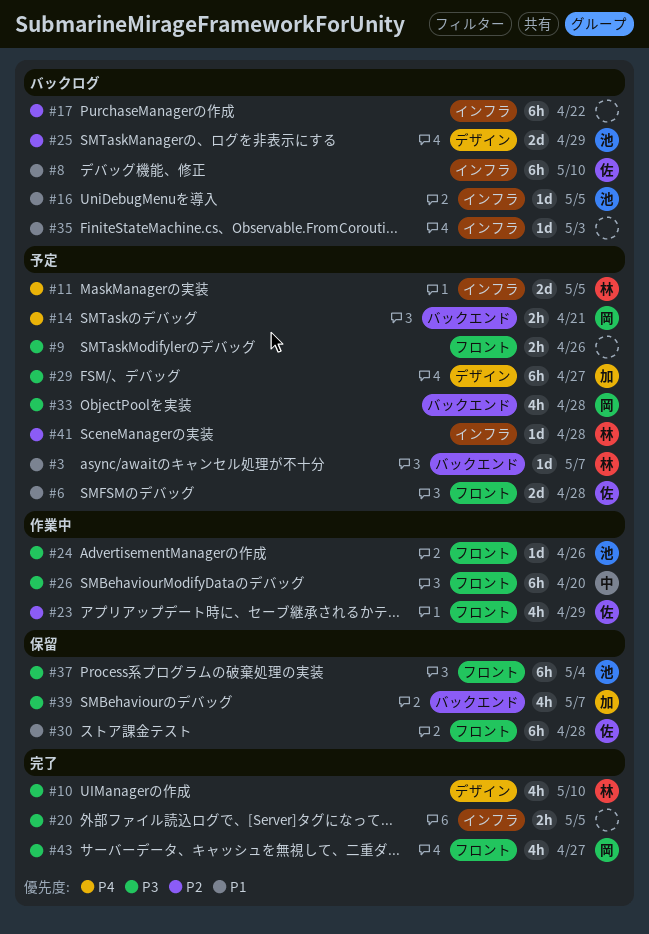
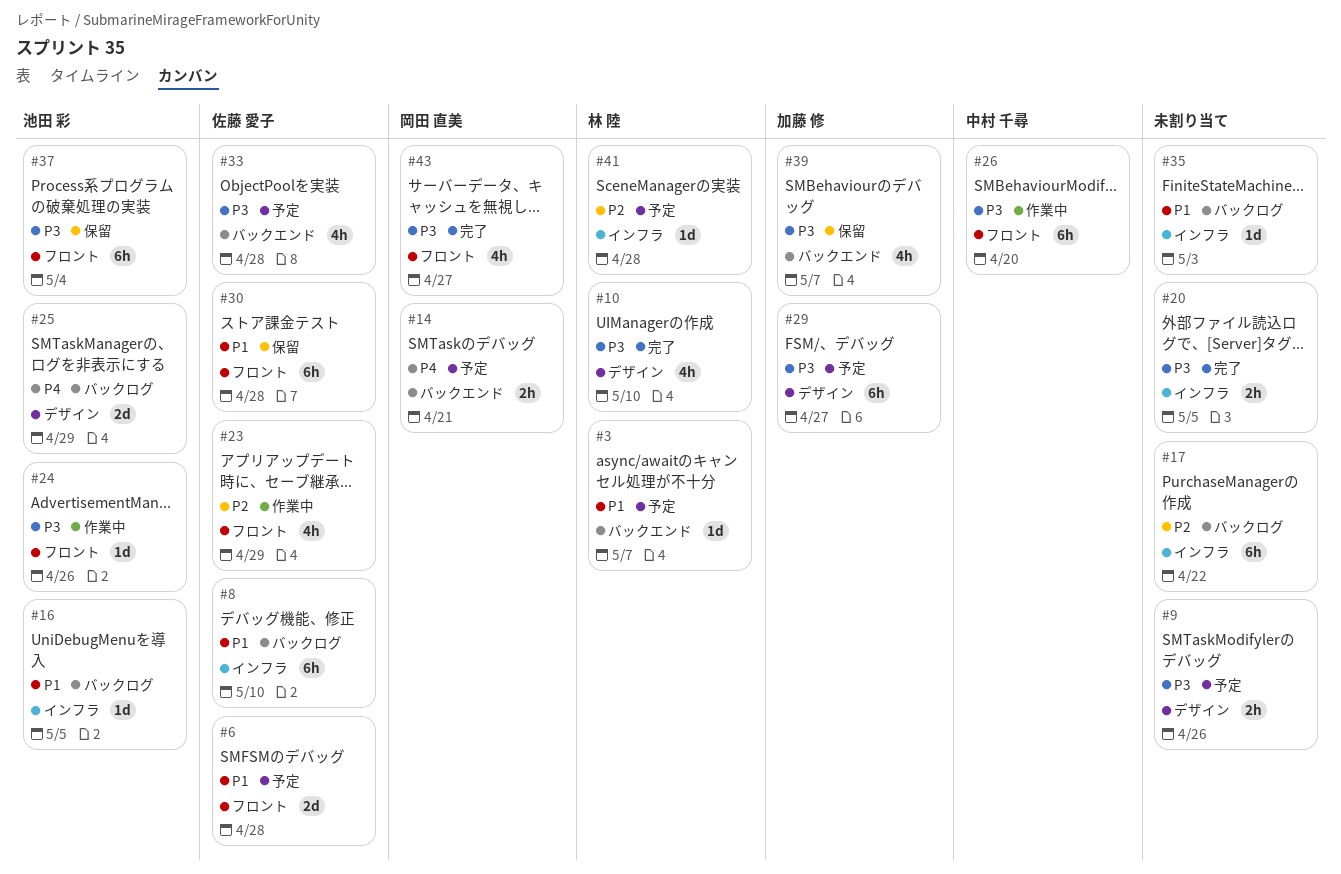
#9, label: フロント -> デザイン
#11: present -> none
#25, priority: P2 -> P4
#33, owner: 岡田 直美 -> 佐藤 愛子

